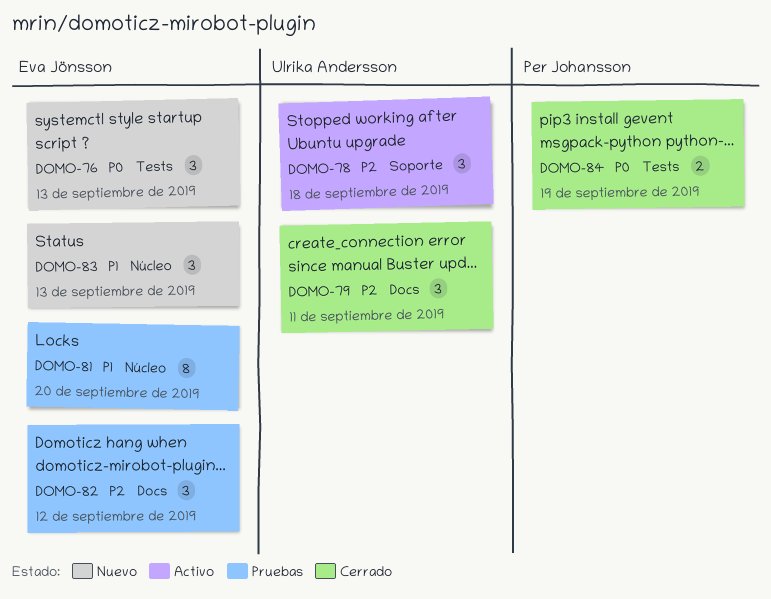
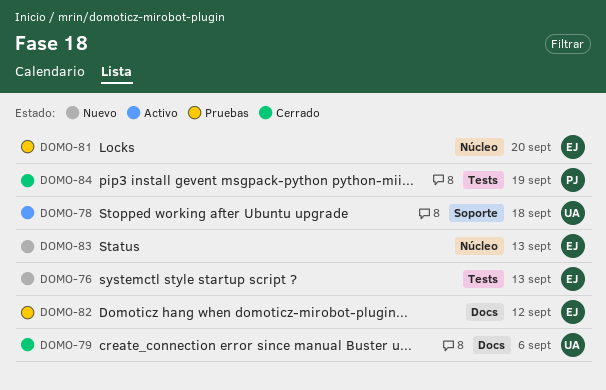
DOMO-79, due: Sep 11 -> Sep 6

